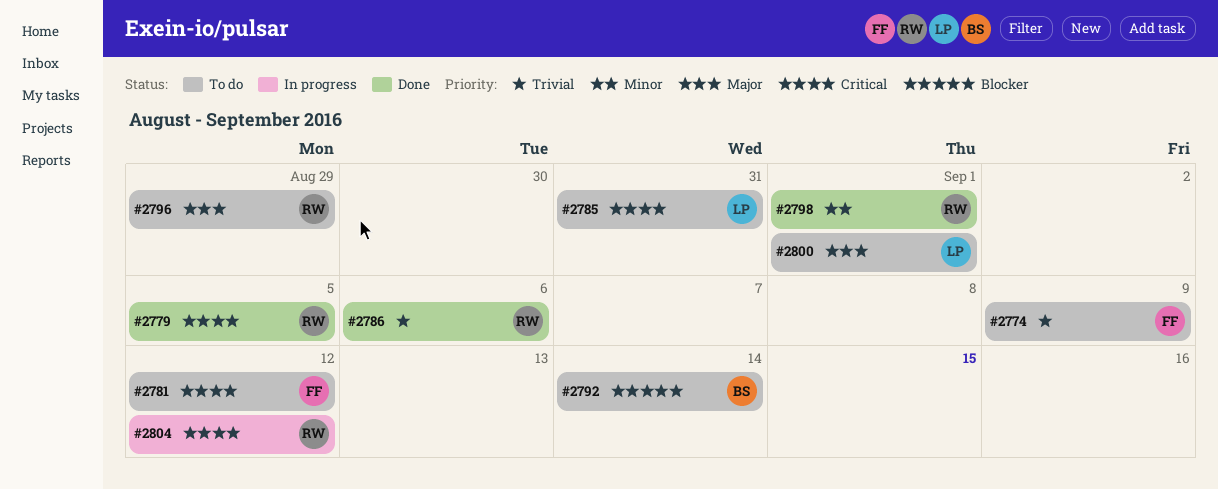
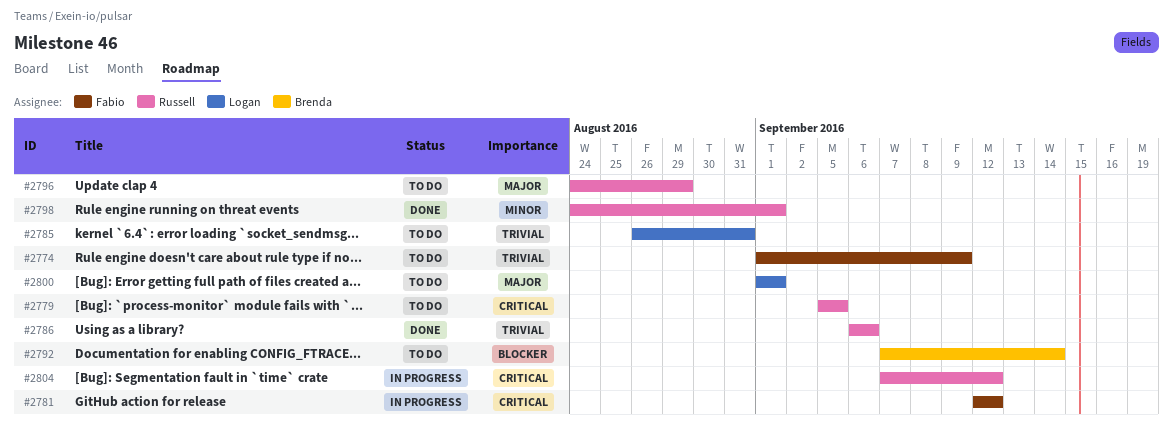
#2779, status: Done -> To do
#2781, status: To do -> In progress
#2785, priority: Critical -> Trivial

